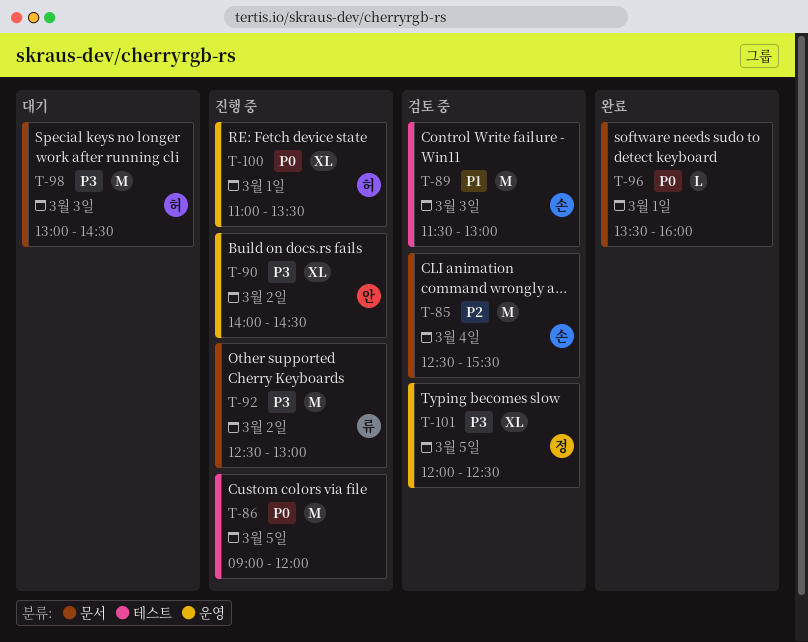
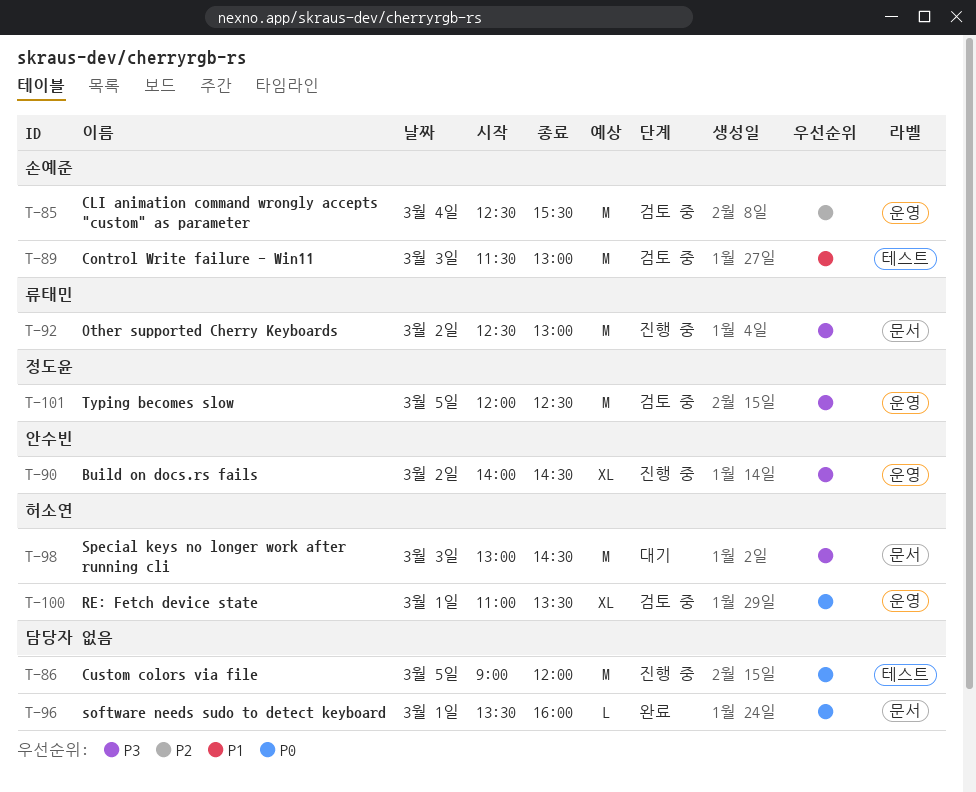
T-85, label: 문서 -> 운영
T-100, status: 진행 중 -> 검토 중
T-101, estimate: XL -> M

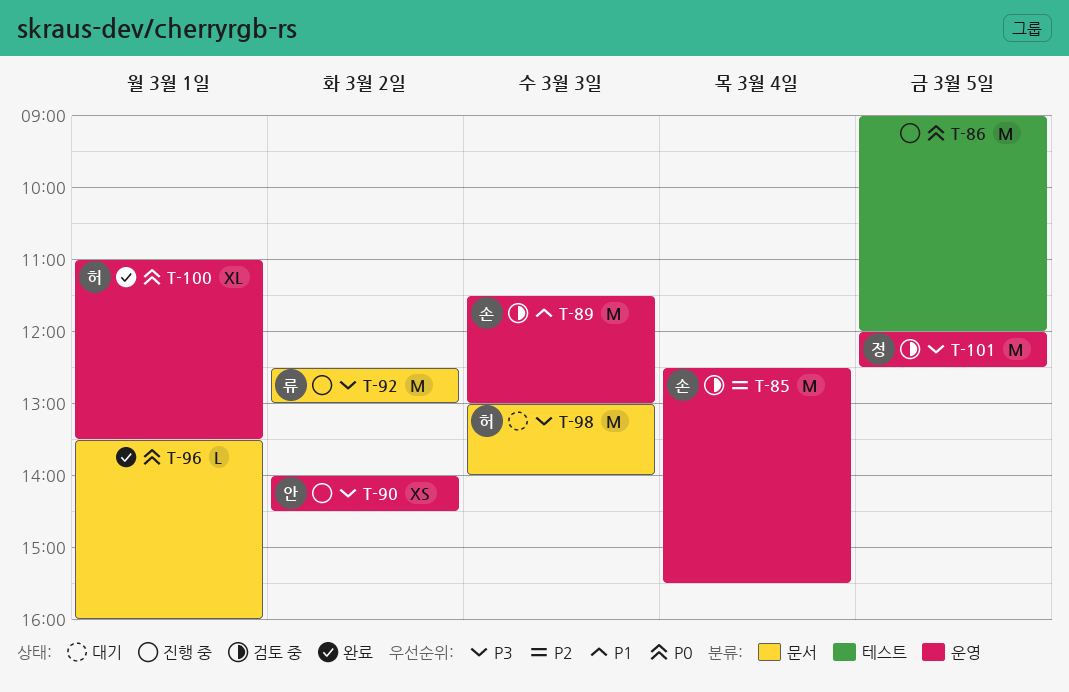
T-89, label: 테스트 -> 운영
T-90, estimate: XL -> XS
T-98, ends: 14:30 -> 14:00
T-100, status: 검토 중 -> 완료

